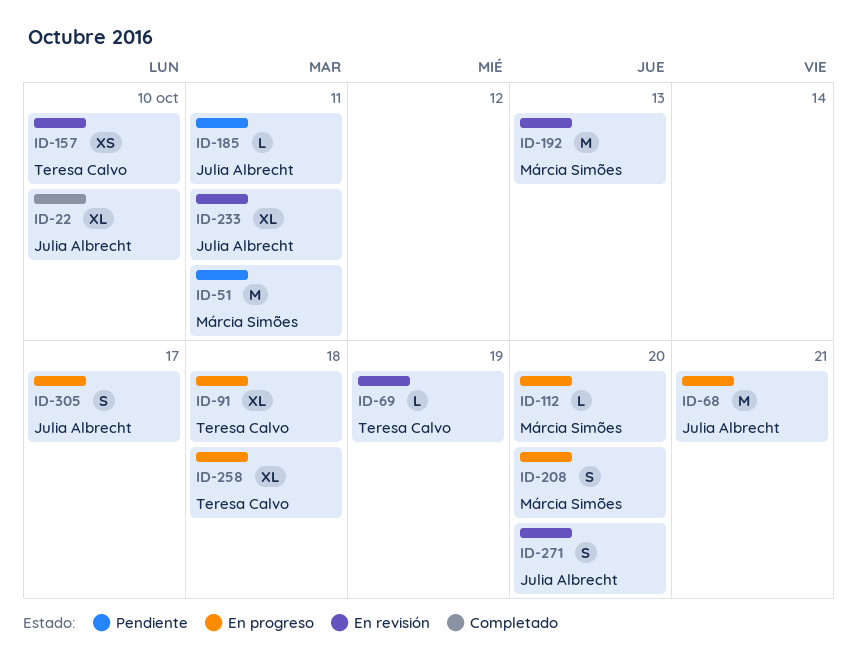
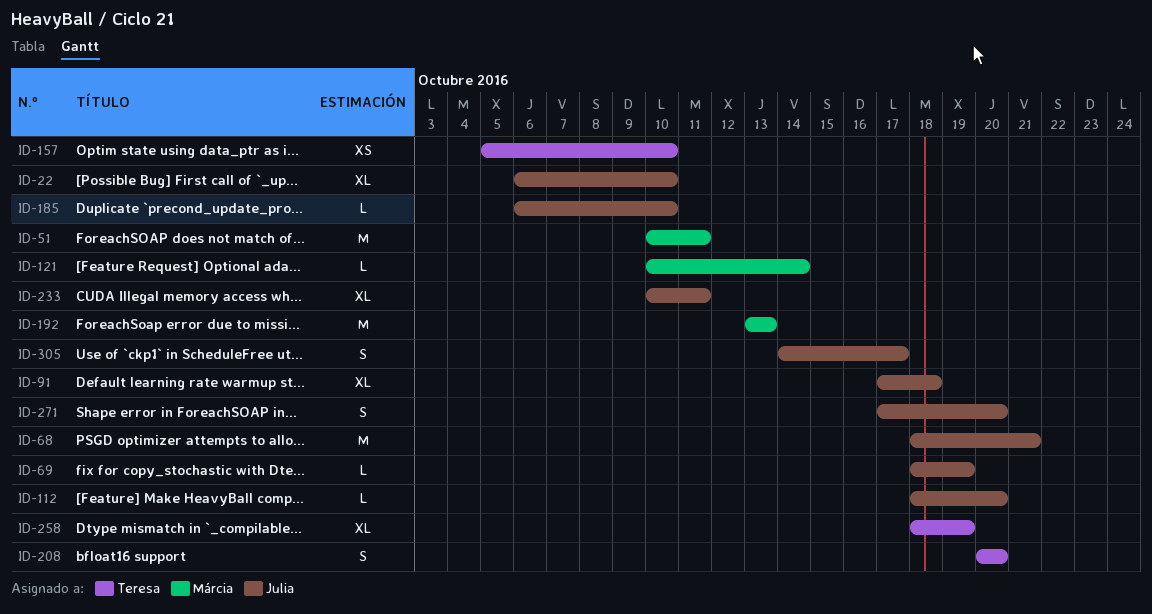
ID-69, owner: Teresa Calvo -> Julia Albrecht
ID-91, owner: Teresa Calvo -> Julia Albrecht
ID-112, owner: Márcia Simões -> Julia Albrecht
ID-121: none -> present
ID-185, due: Oct 11 -> Oct 10
ID-208, owner: Márcia Simões -> Teresa Calvo
ID-258, due: Oct 18 -> Oct 19

